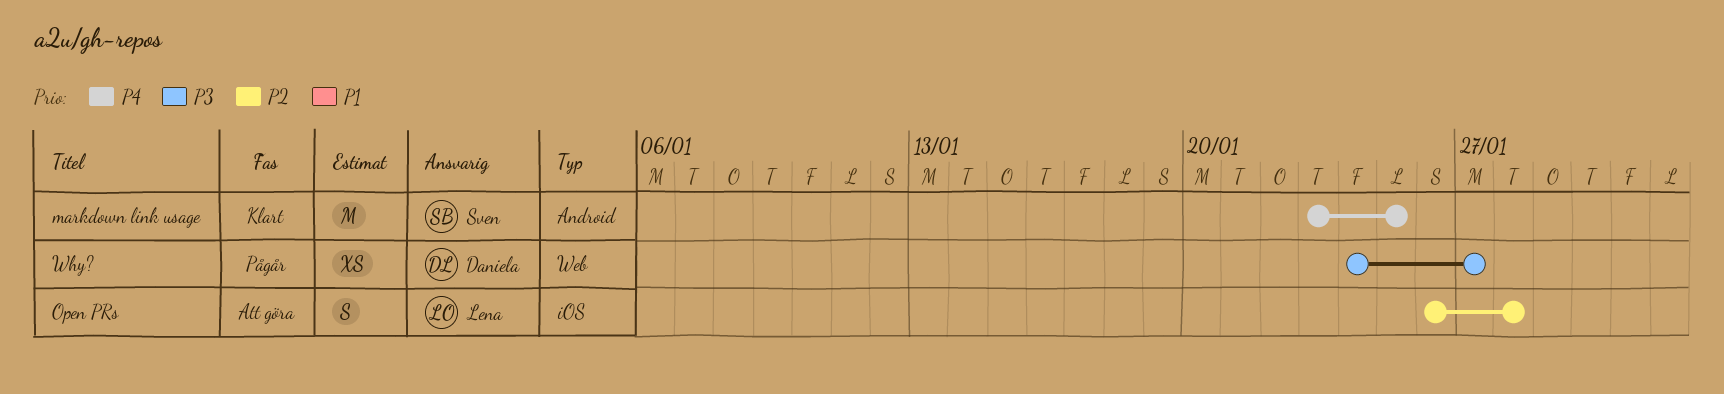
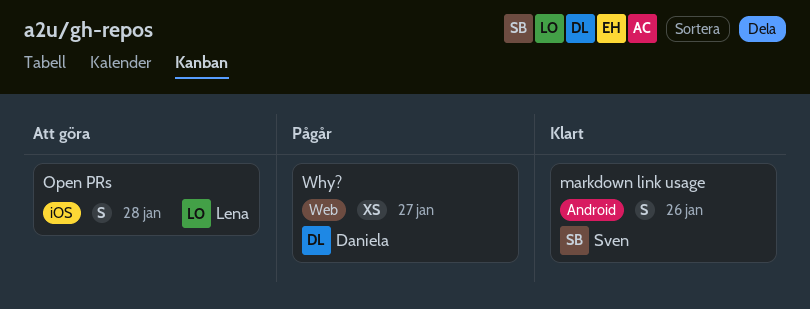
markdown link usage, estimate: M -> S
markdown link usage, due: Jan 25 -> Jan 26

